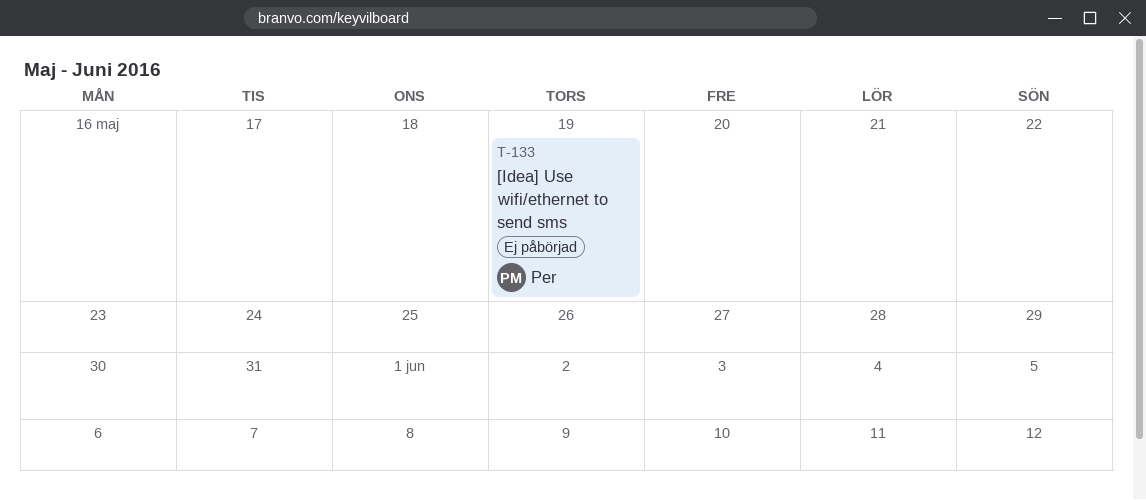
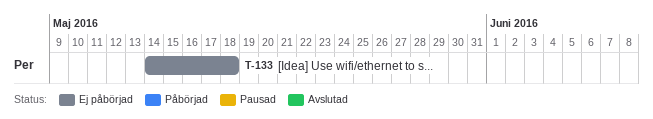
T-133, due: May 19 -> May 18

